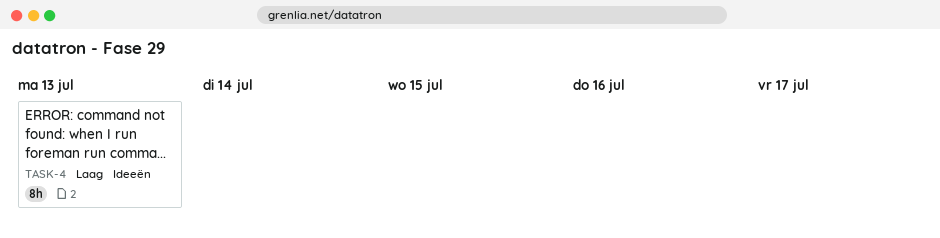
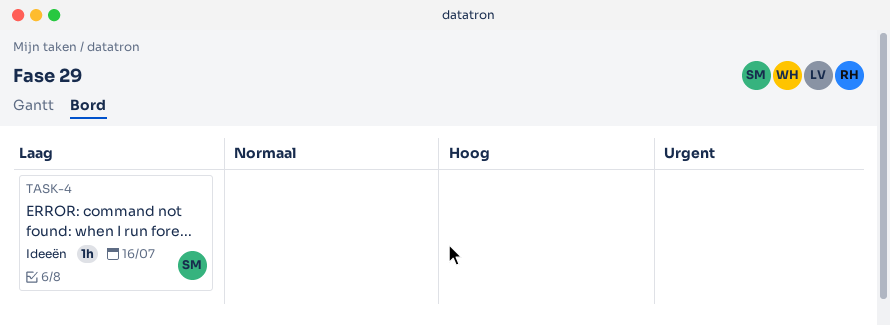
TASK-4, estimate: 8h -> 1h
TASK-4, due: Jul 13 -> Jul 16

